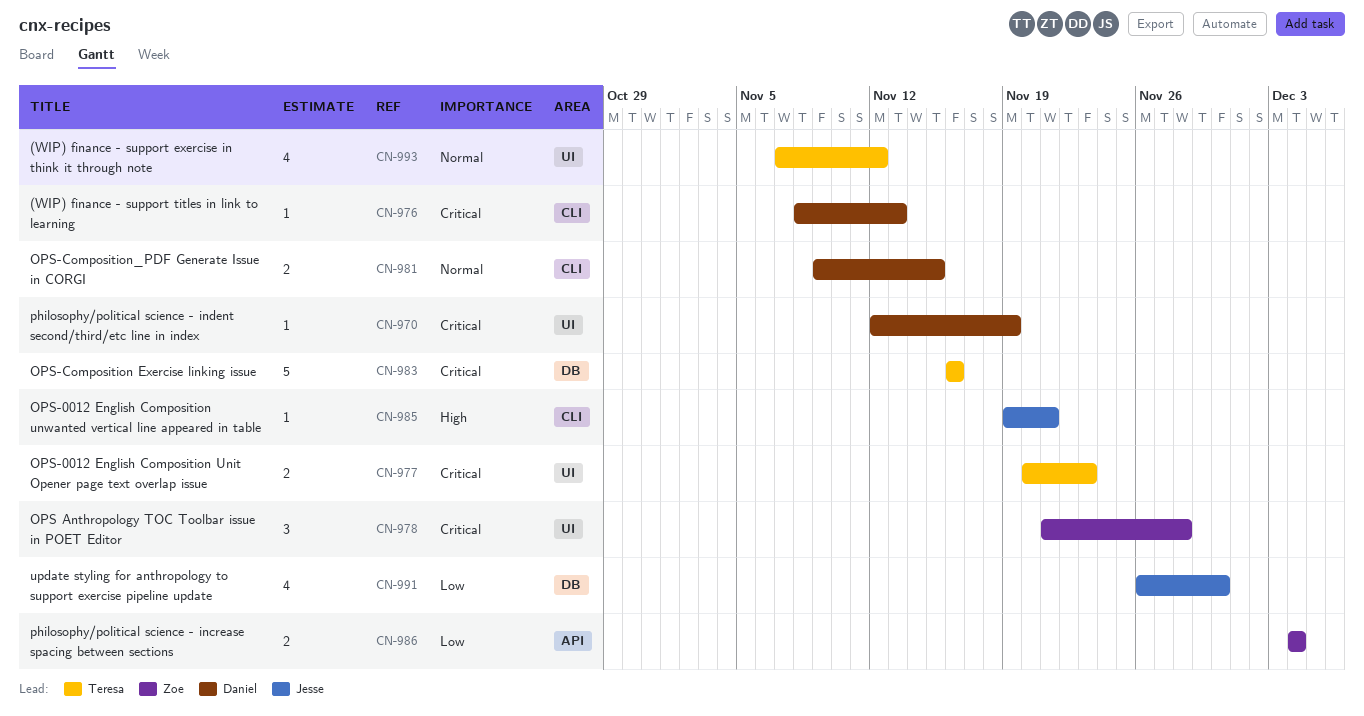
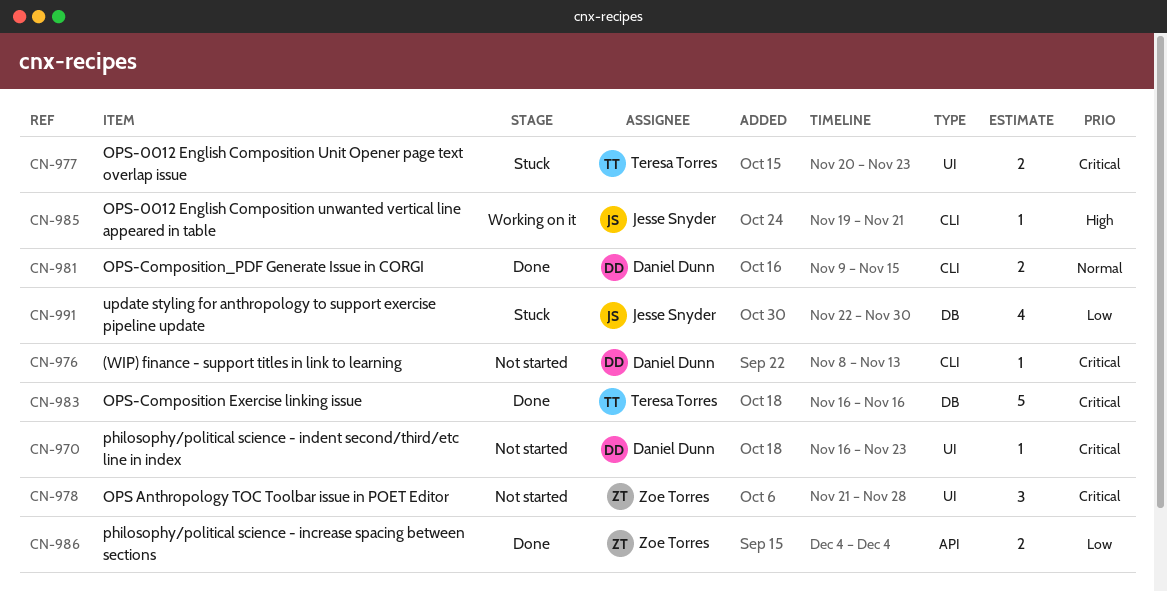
CN-970, start: Nov 12 -> Nov 16
CN-970, due: Nov 19 -> Nov 23
CN-991, start: Nov 26 -> Nov 22
CN-993: present -> none

